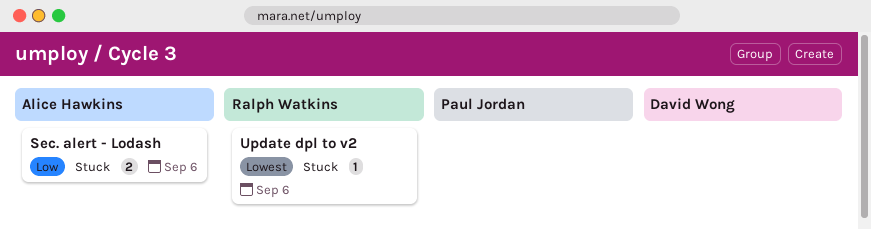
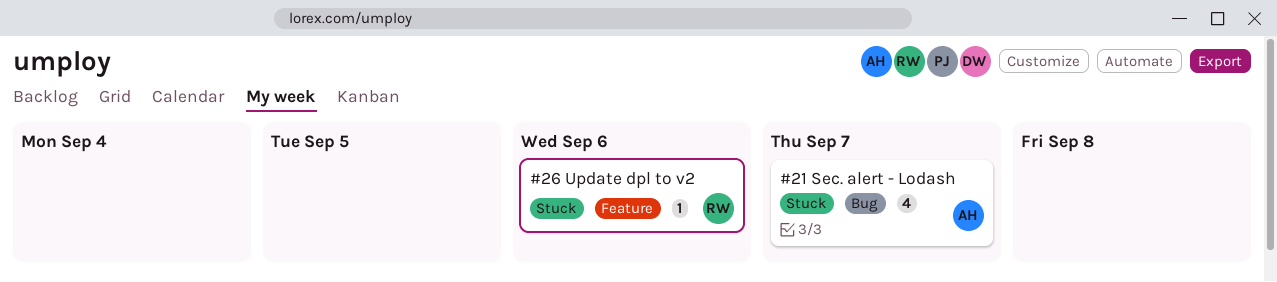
Sec. alert - Lodash, estimate: 2 -> 4
Sec. alert - Lodash, due: Sep 6 -> Sep 7

